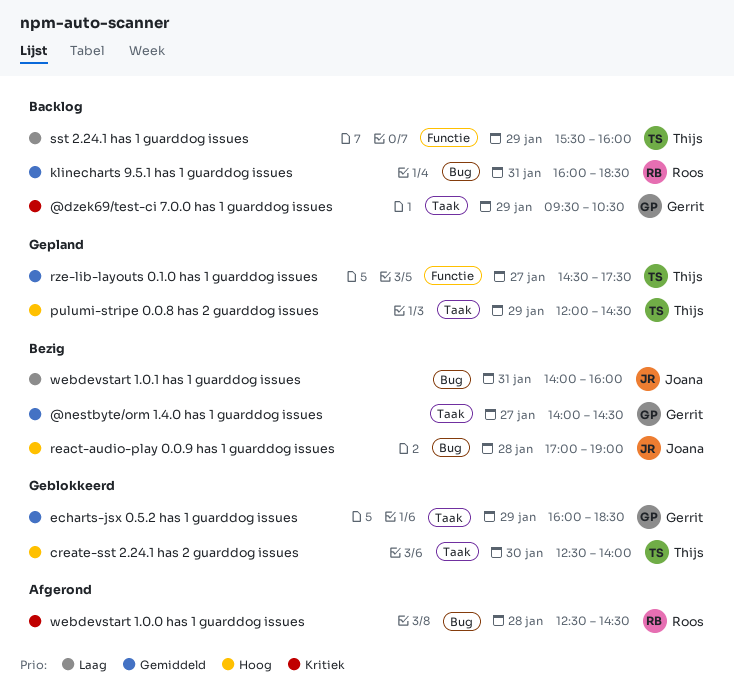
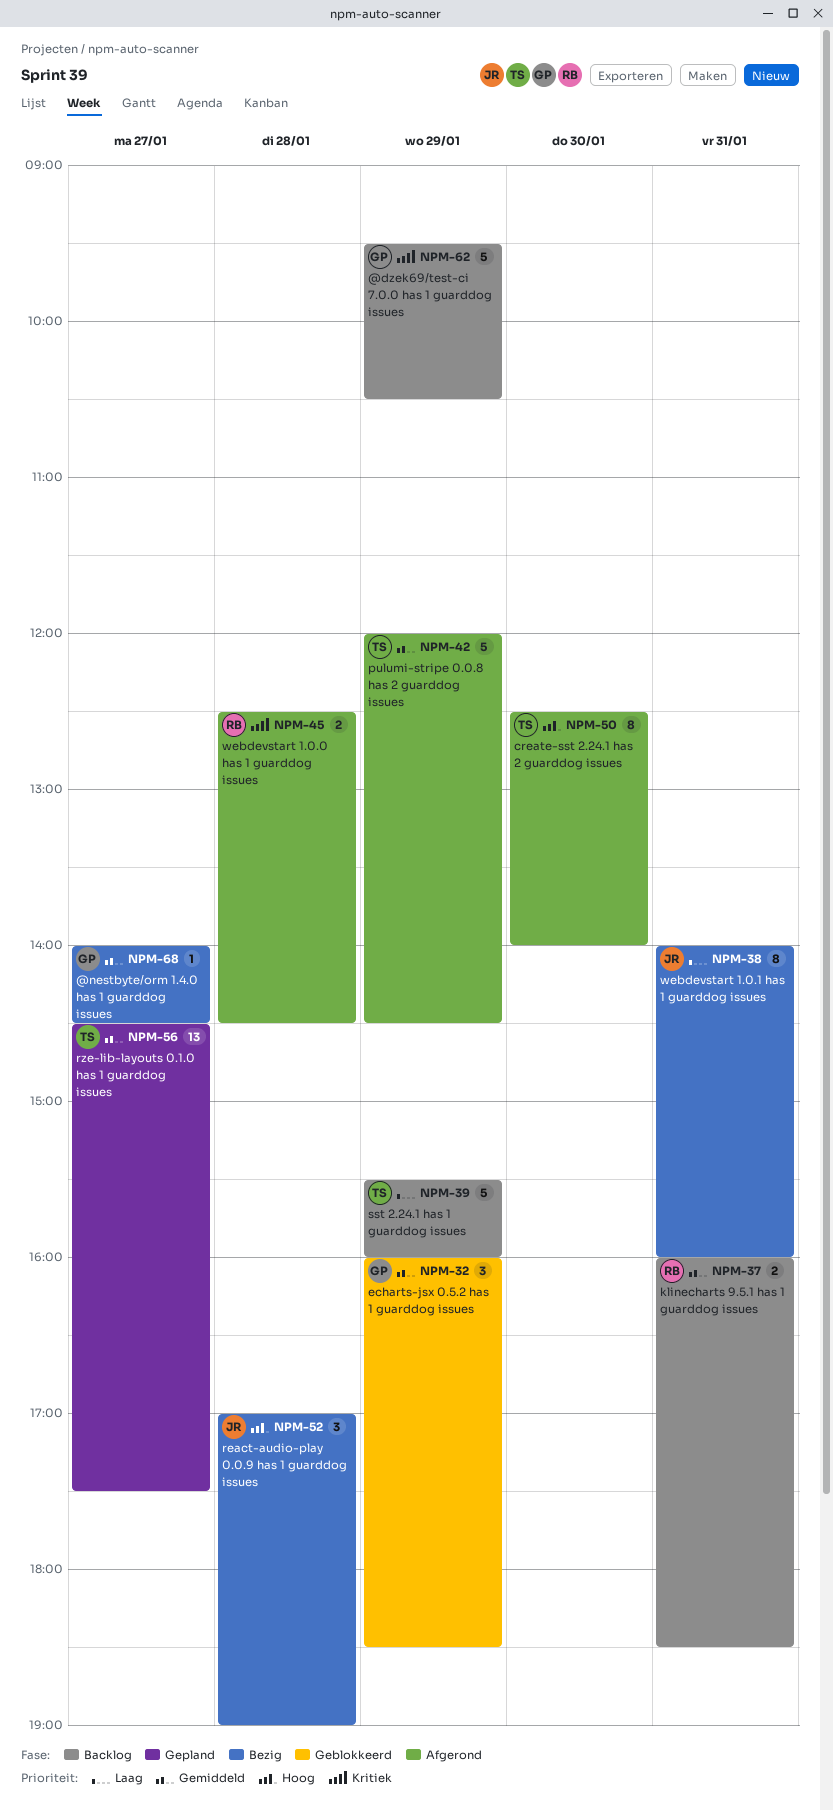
create-sst 2.24.1 has 2 guarddog issues, status: Geblokkeerd -> Afgerond
pulumi-stripe 0.0.8 has 2 guarddog issues, status: Gepland -> Afgerond
pulumi-stripe 0.0.8 has 2 guarddog issues, priority: Hoog -> Gemiddeld

